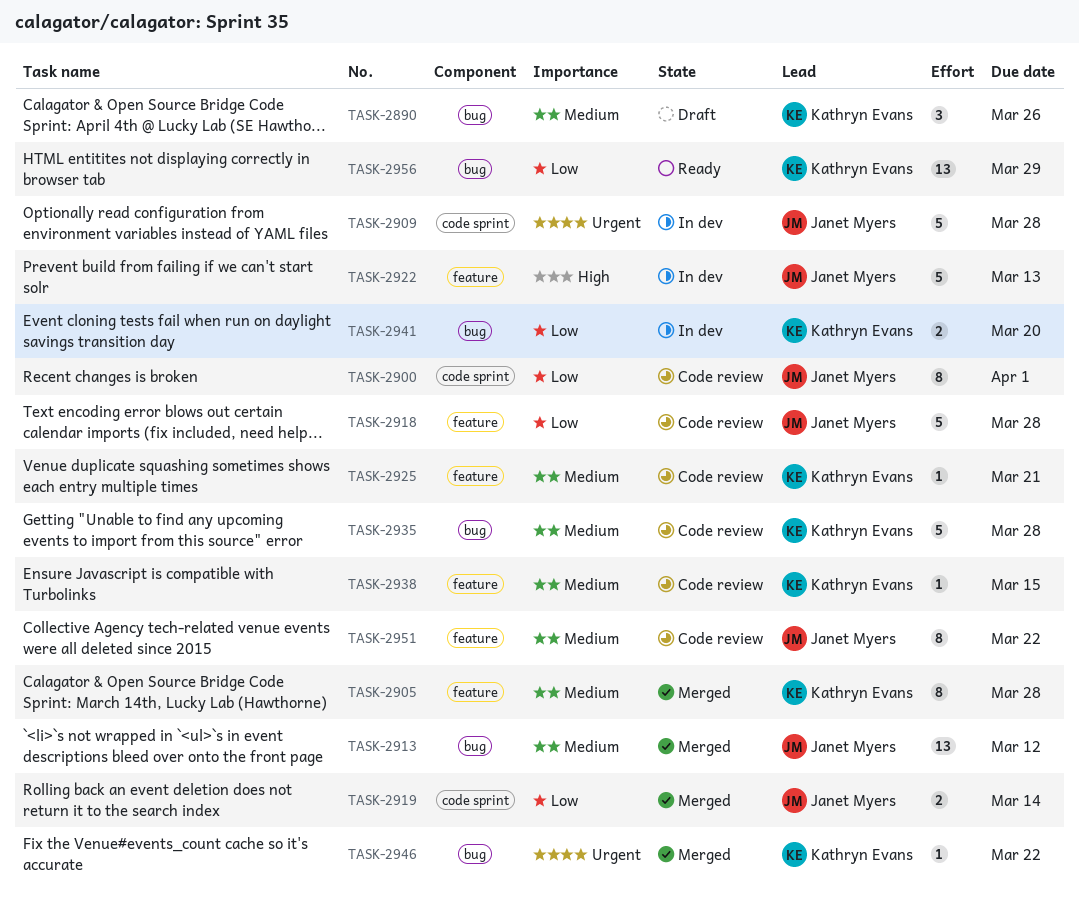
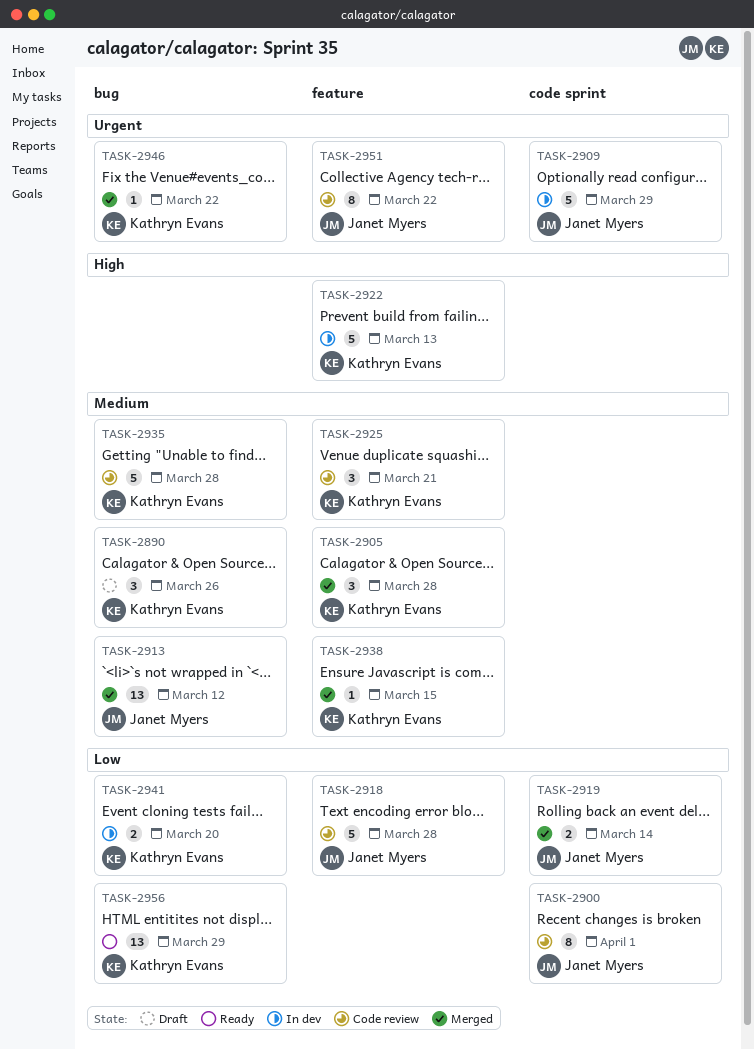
TASK-2905, estimate: 8 -> 3
TASK-2909, due: Mar 28 -> Mar 29
TASK-2922, owner: Janet Myers -> Kathryn Evans
TASK-2925, estimate: 1 -> 3
TASK-2938, status: Code review -> Merged
TASK-2951, priority: Medium -> Urgent

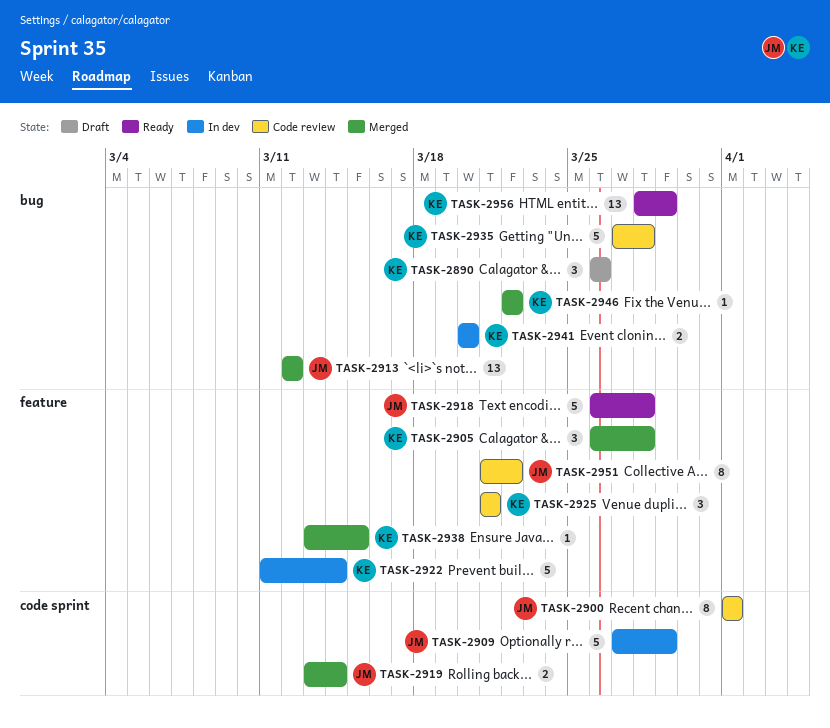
TASK-2918, status: Code review -> Ready
TASK-2922, due: Mar 13 -> Mar 14

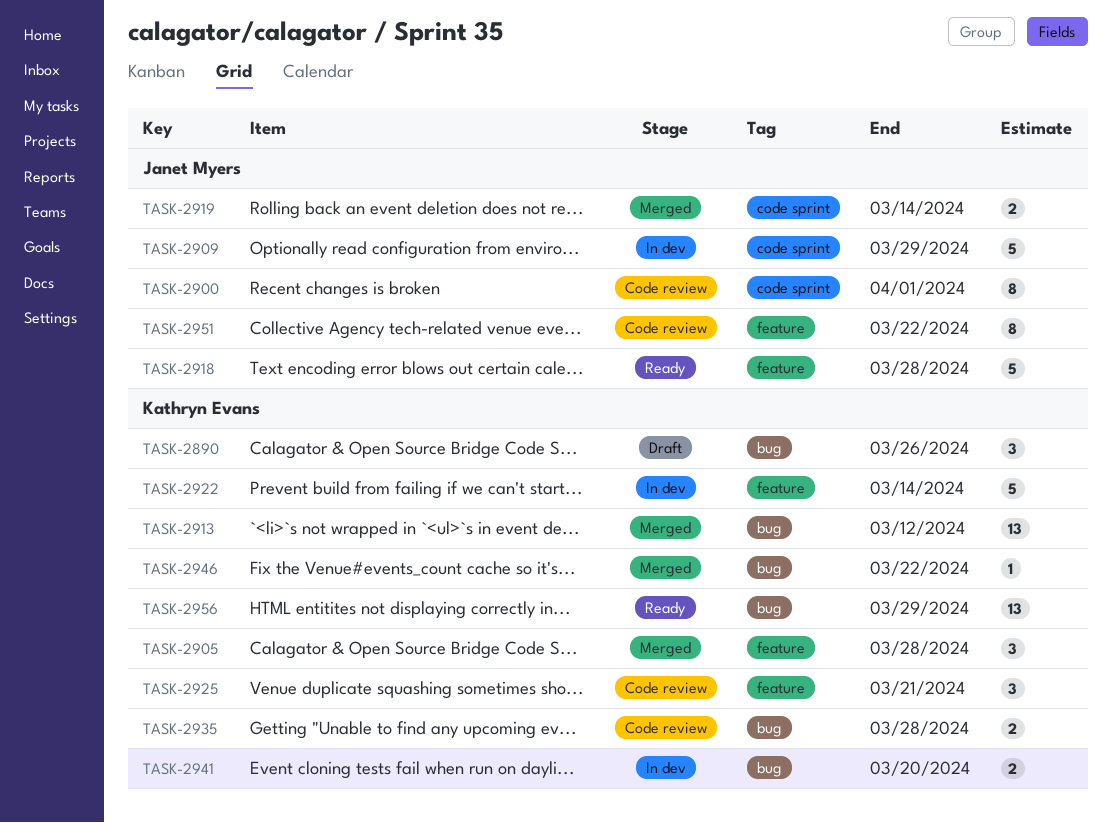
TASK-2913, owner: Janet Myers -> Kathryn Evans
TASK-2935, estimate: 5 -> 2
TASK-2938: present -> none

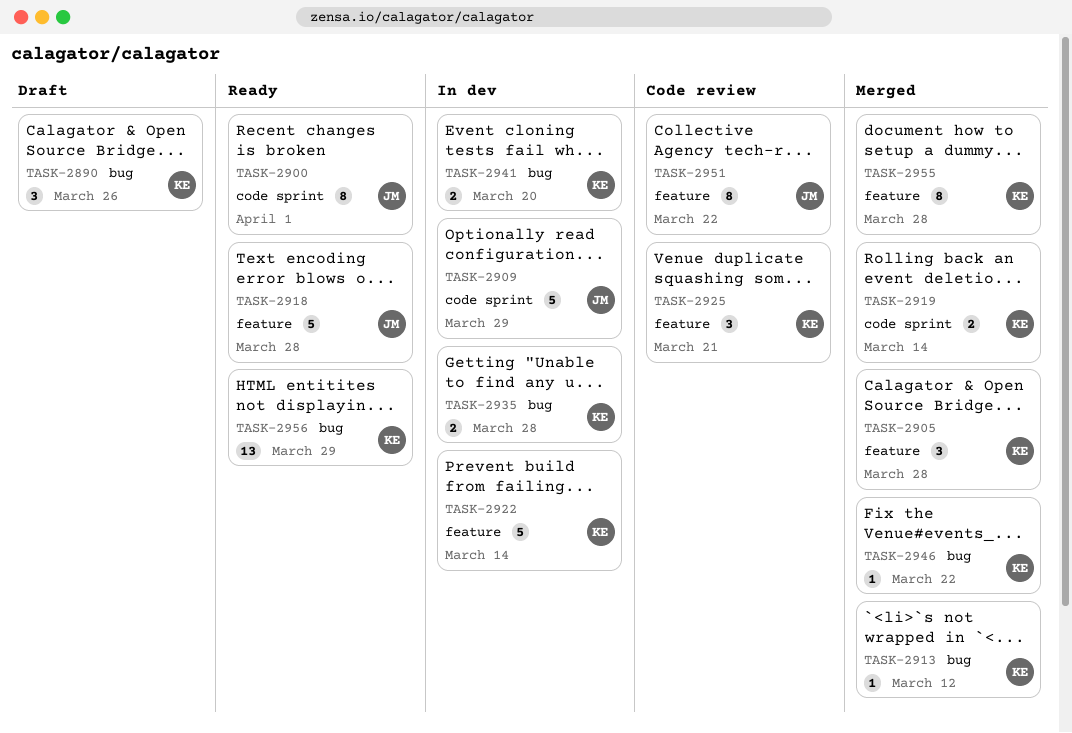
TASK-2900, status: Code review -> Ready
TASK-2913, estimate: 13 -> 1
TASK-2919, owner: Janet Myers -> Kathryn Evans
TASK-2935, status: Code review -> In dev
TASK-2955: none -> present

